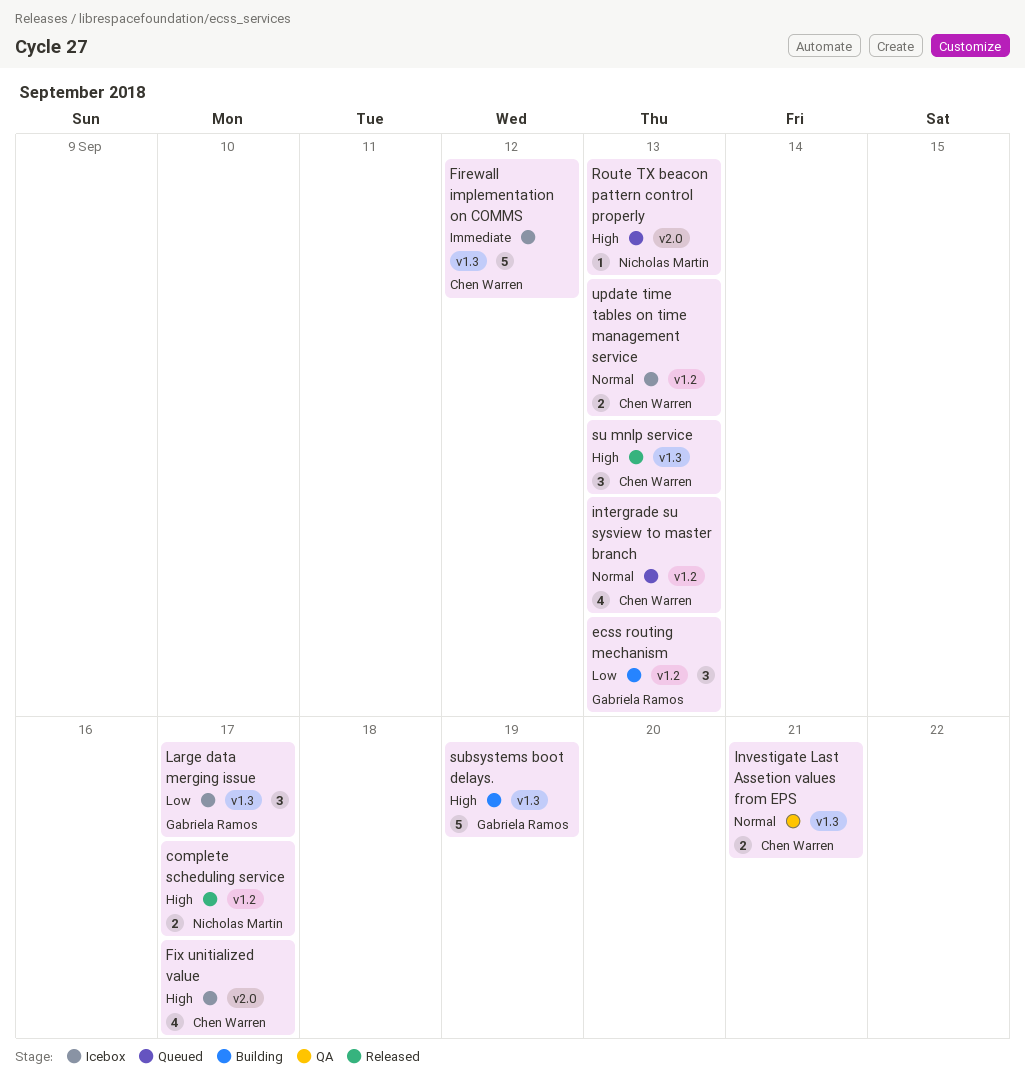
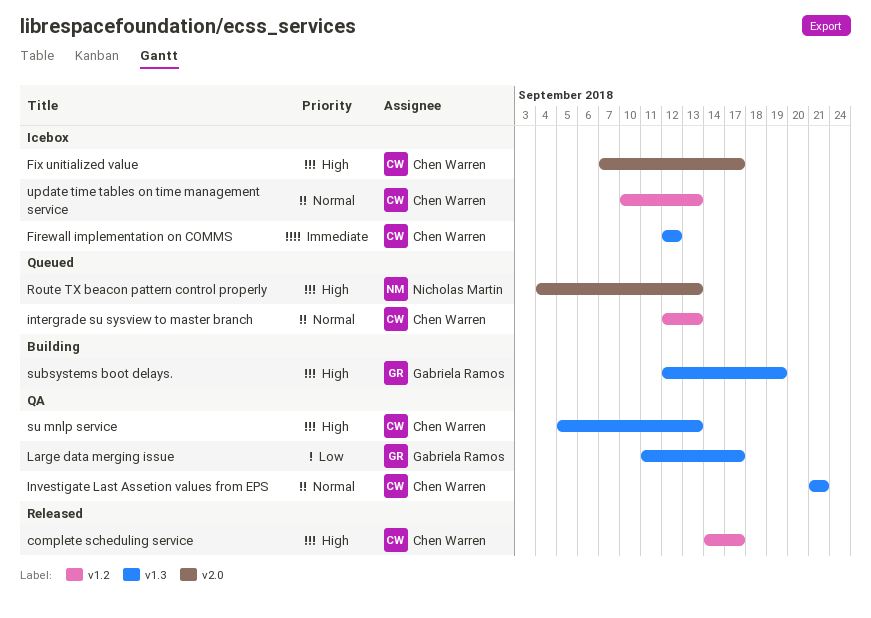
complete scheduling service, owner: Nicholas Martin -> Chen Warren
ecss routing mechanism: present -> none
Large data merging issue, status: Icebox -> QA
su mnlp service, status: Released -> QA

